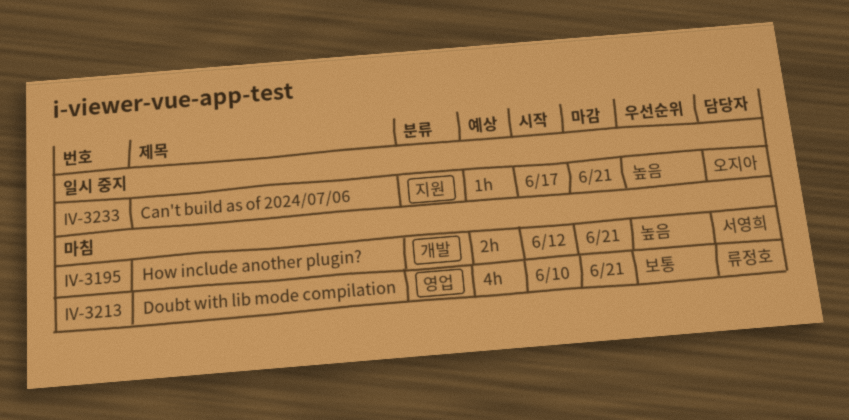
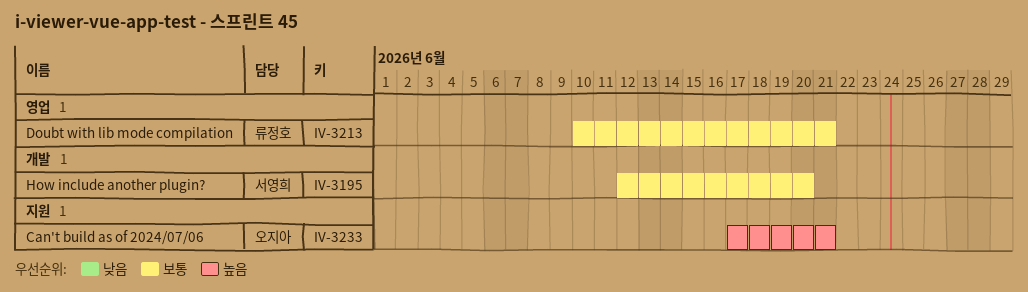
IV-3195, priority: 높음 -> 보통
IV-3195, due: Jun 21 -> Jun 20

